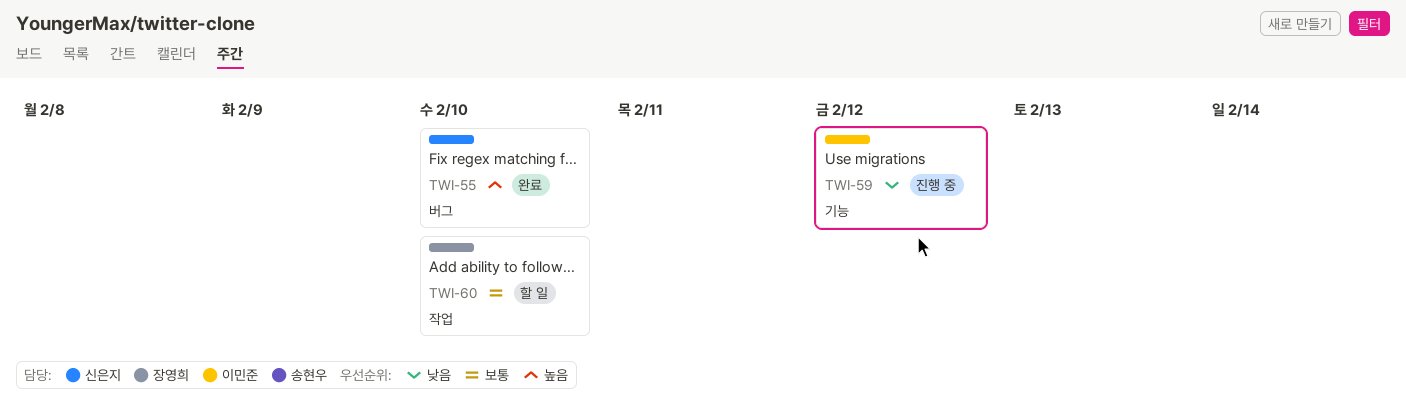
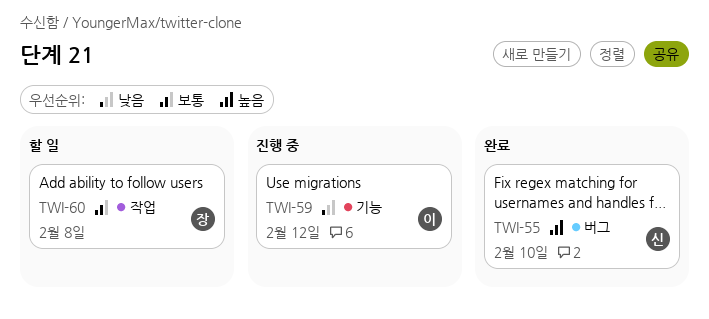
TWI-60, due: Feb 10 -> Feb 8

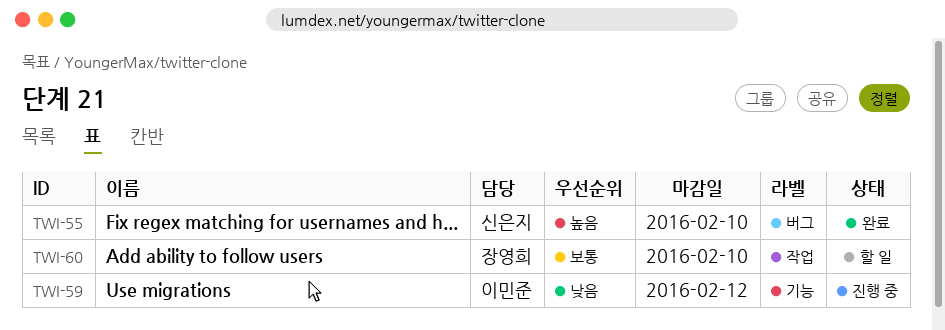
TWI-60, due: Feb 8 -> Feb 10

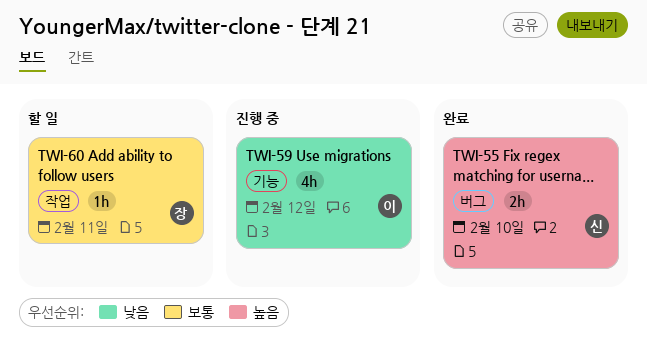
TWI-60, due: Feb 10 -> Feb 11

